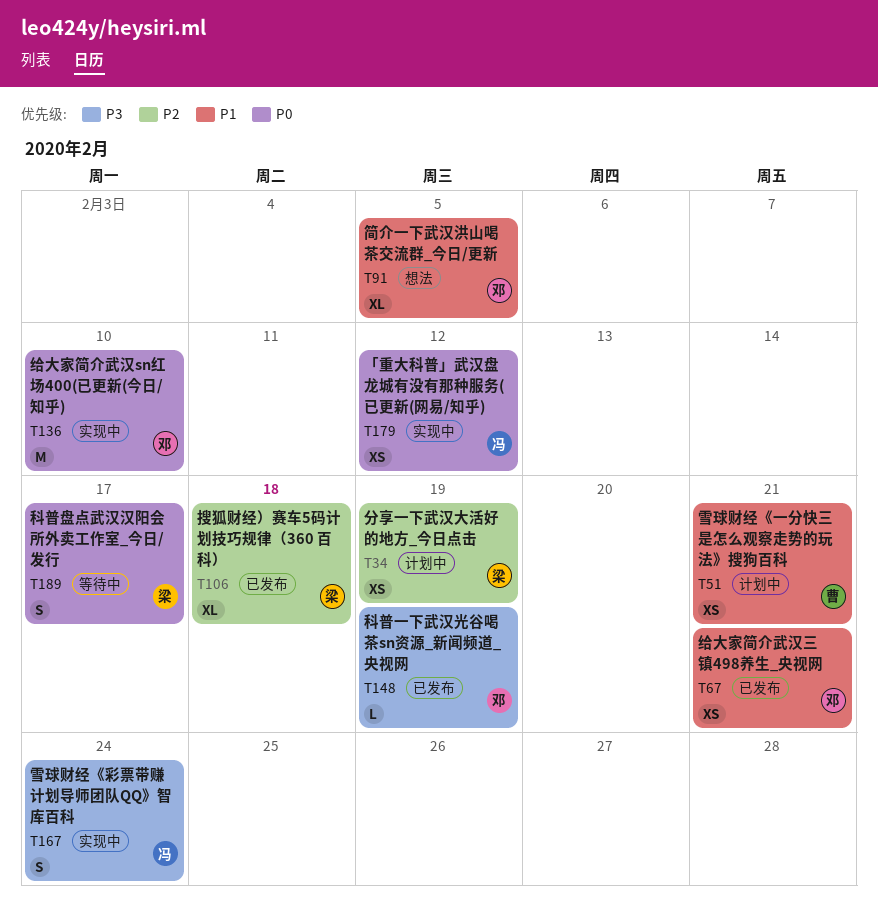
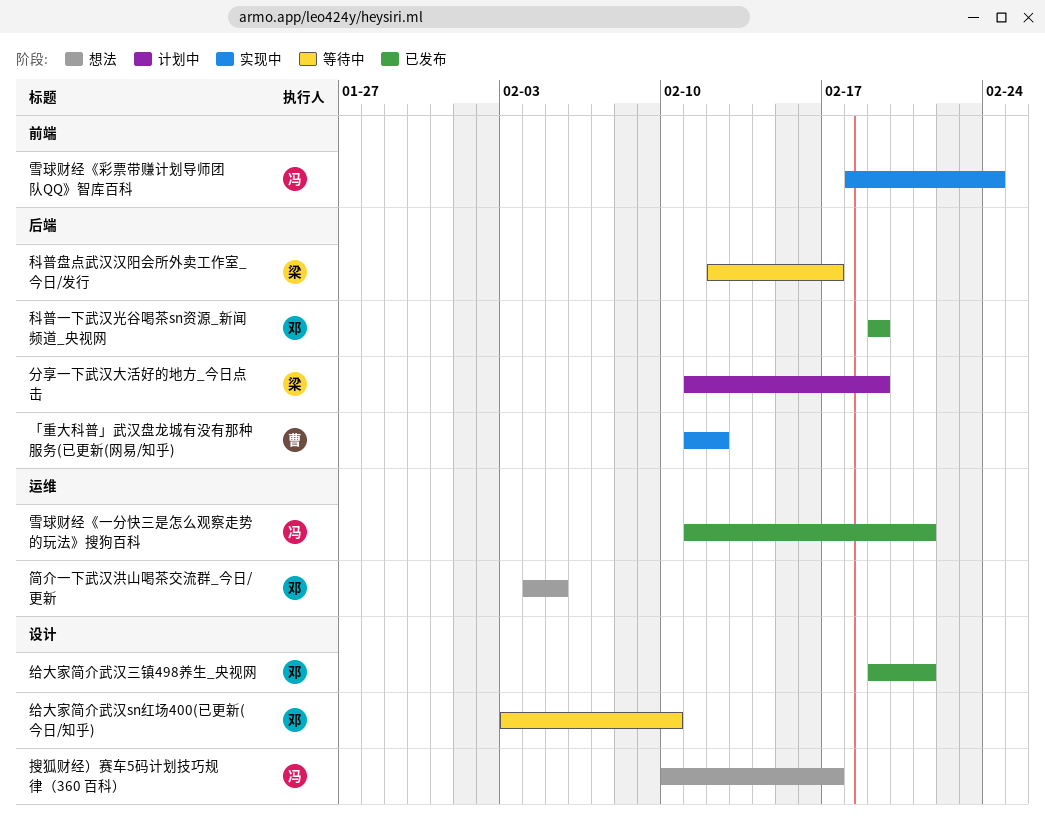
「重大科普」武汉盘龙城有没有那种服务(已更新(网易/知乎), owner: 冯 -> 曹
搜狐财经）赛车5码计划技巧规律（360 百科）, status: 已发布 -> 想法
搜狐财经）赛车5码计划技巧规律（360 百科）, owner: 梁 -> 冯
搜狐财经）赛车5码计划技巧规律（360 百科）, due: Feb 18 -> Feb 17
给大家简介武汉sn红场400(已更新(今日/知乎), status: 实现中 -> 等待中
雪球财经《一分快三是怎么观察走势的玩法》搜狗百科, status: 计划中 -> 已发布
雪球财经《一分快三是怎么观察走势的玩法》搜狗百科, owner: 曹 -> 冯

